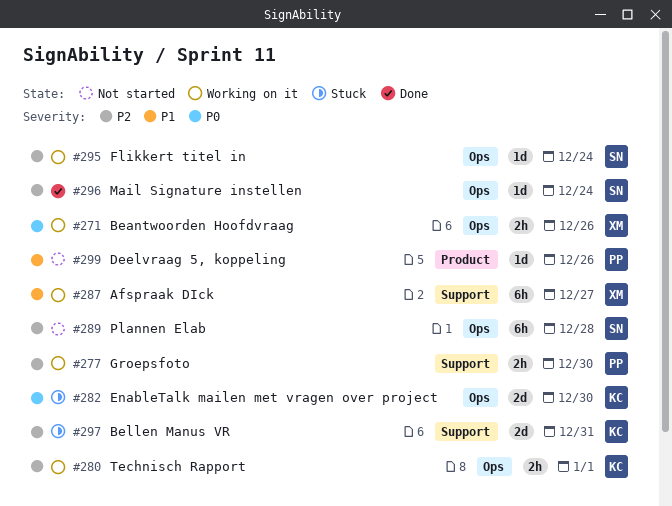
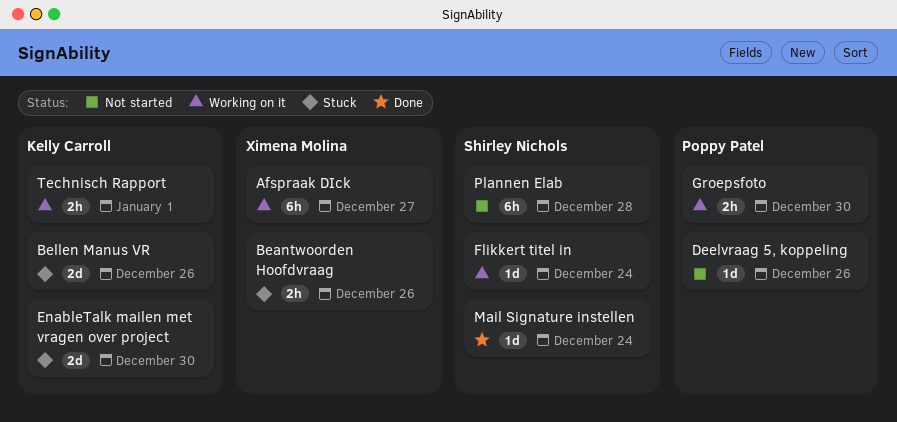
Beantwoorden Hoofdvraag, status: Working on it -> Stuck
Bellen Manus VR, due: Dec 31 -> Dec 26

